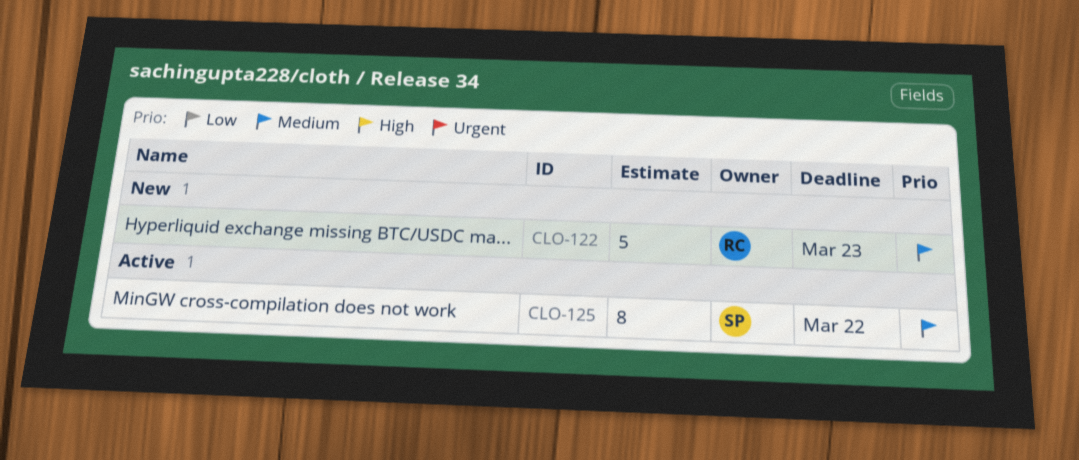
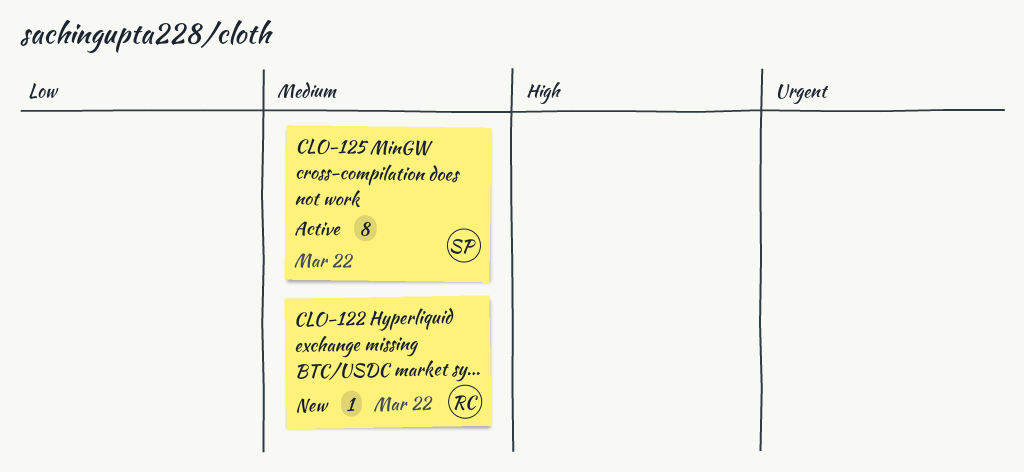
CLO-122, estimate: 5 -> 1
CLO-122, due: Mar 23 -> Mar 22

